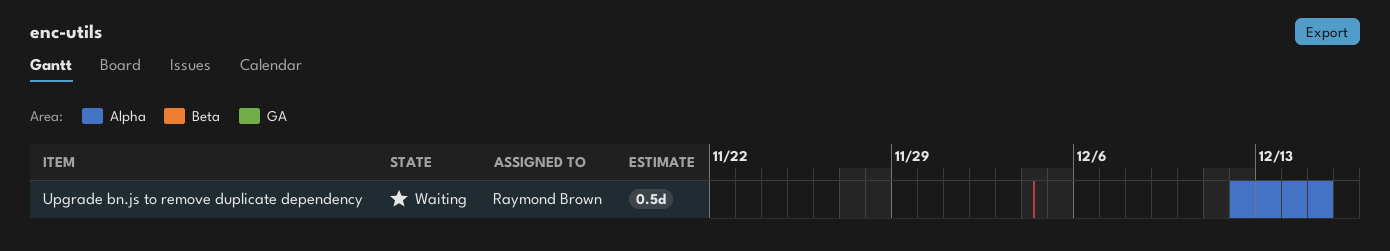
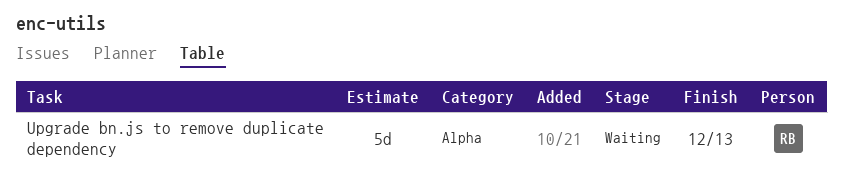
Upgrade bn.js to remove duplicate dependency, estimate: 0.5d -> 5d
Upgrade bn.js to remove duplicate dependency, due: Dec 15 -> Dec 13

